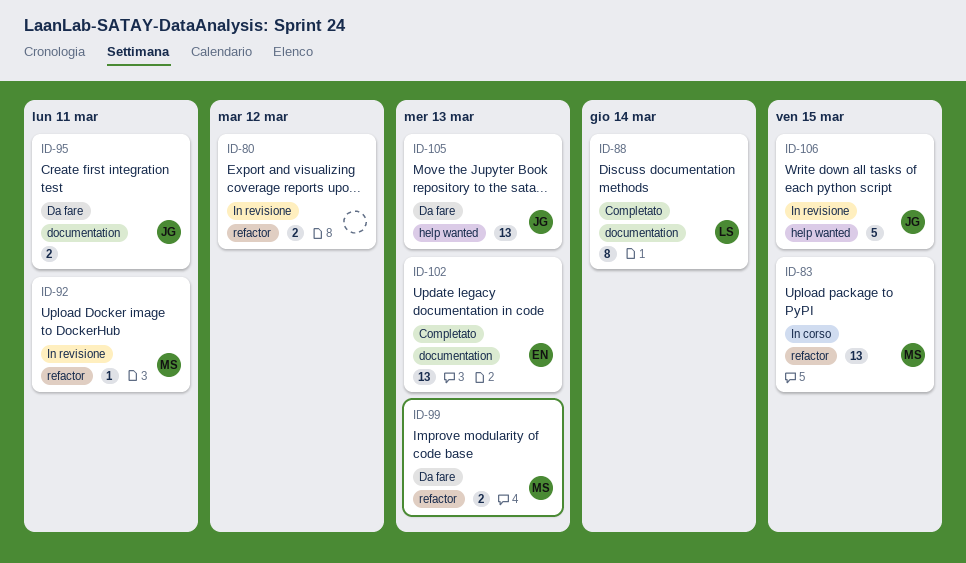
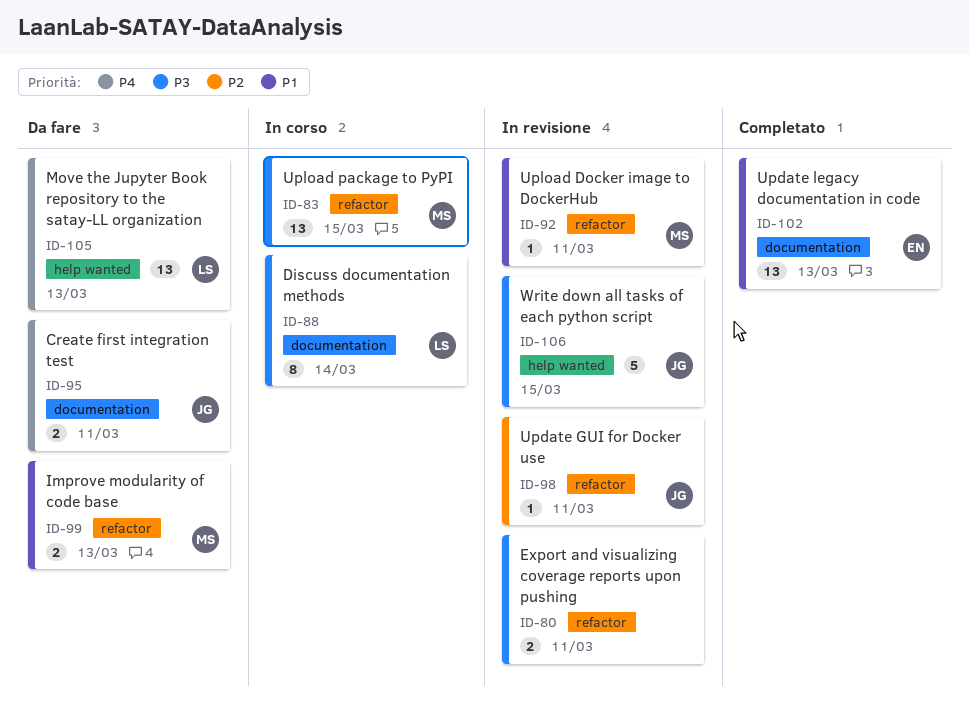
ID-80, due: Mar 12 -> Mar 11
ID-88, status: Completato -> In corso
ID-98: none -> present
ID-105, owner: JG -> LS

